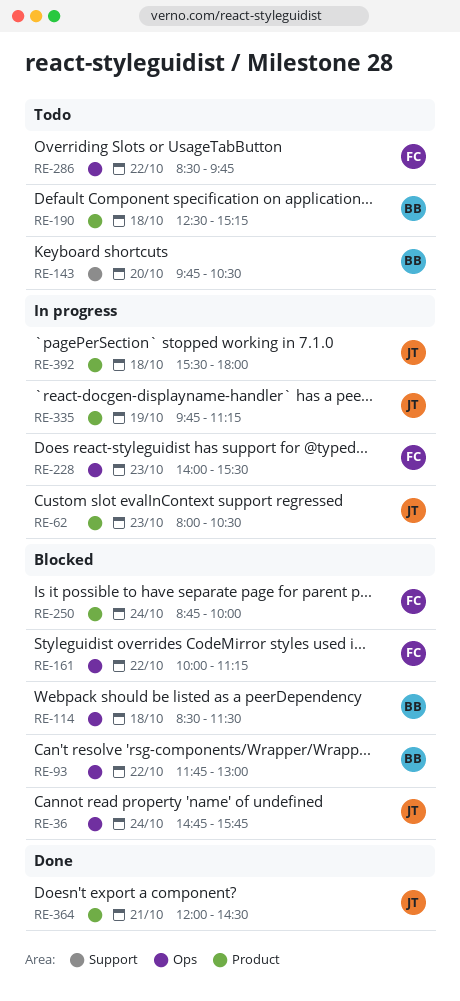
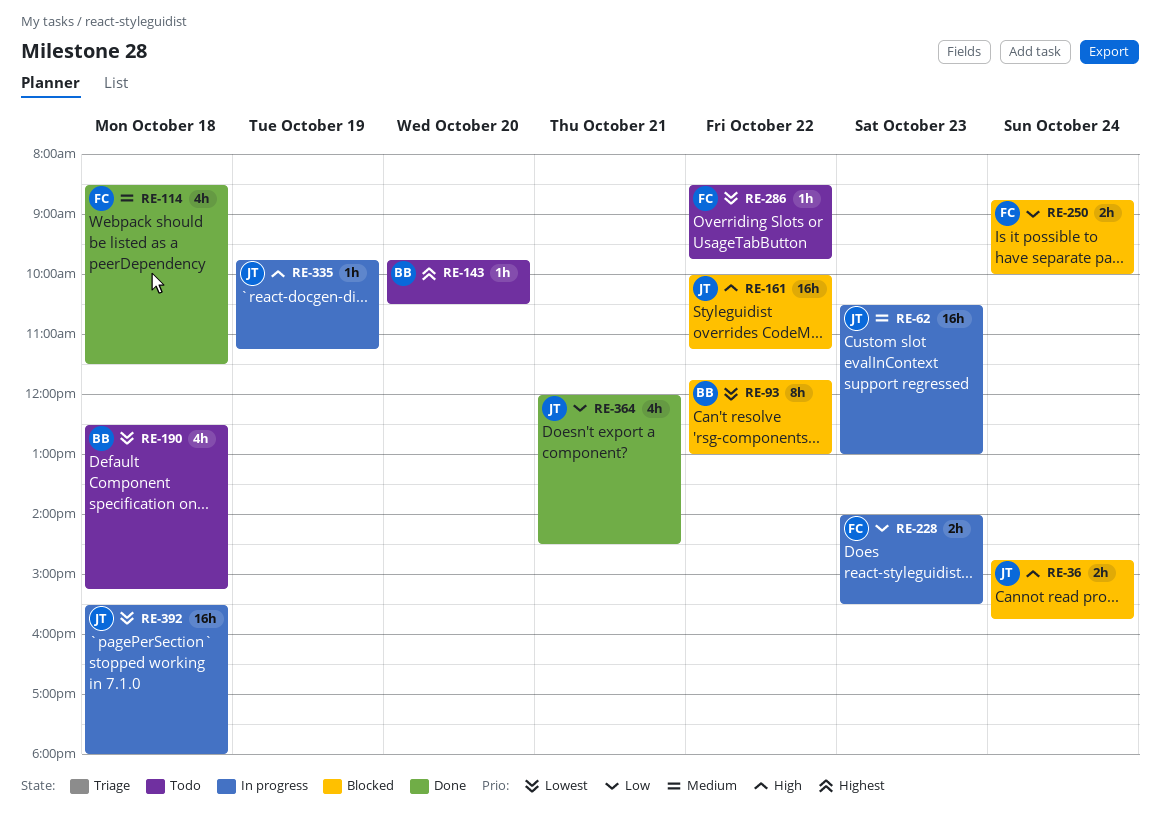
RE-62, begins: 08:00 -> 10:30
RE-62, ends: 10:30 -> 13:00
RE-114, status: Blocked -> Done
RE-114, owner: BB -> FC
RE-161, owner: FC -> JT

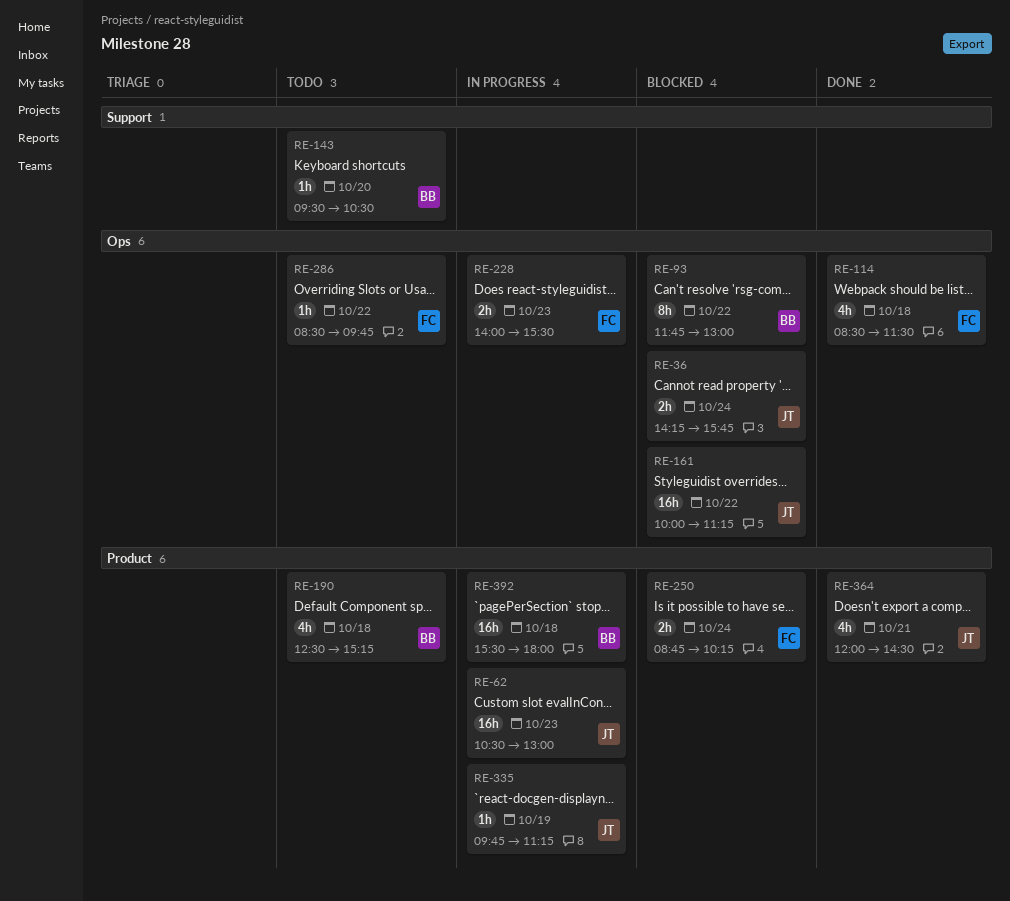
RE-36, begins: 14:45 -> 14:15
RE-143, begins: 09:45 -> 09:30
RE-250, ends: 10:00 -> 10:15
RE-392, owner: JT -> BB

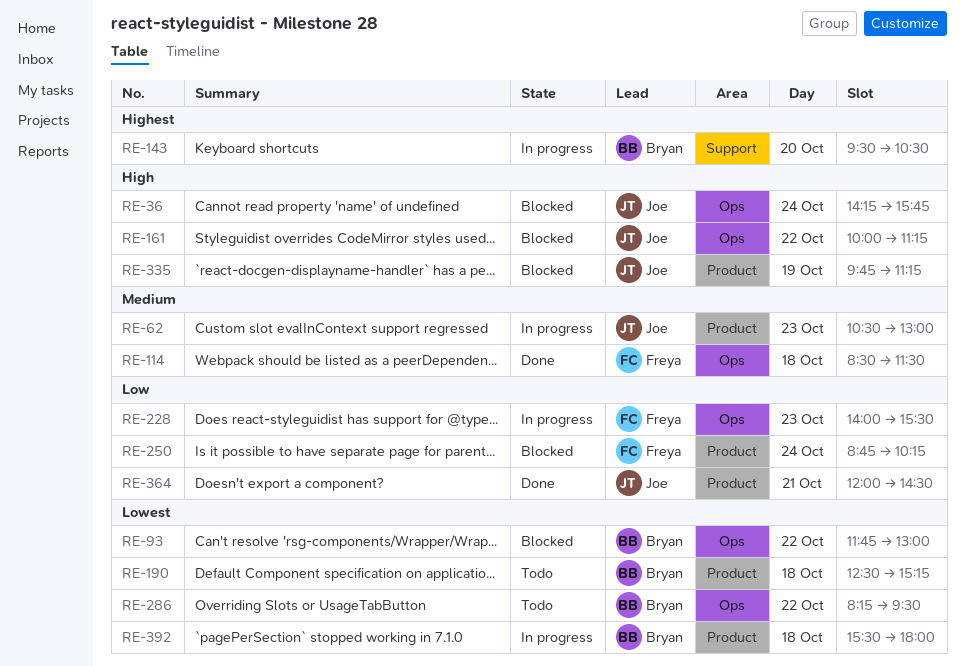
RE-143, status: Todo -> In progress
RE-286, owner: Freya -> Bryan
RE-286, begins: 08:30 -> 08:15
RE-286, ends: 09:45 -> 09:30
RE-335, status: In progress -> Blocked

